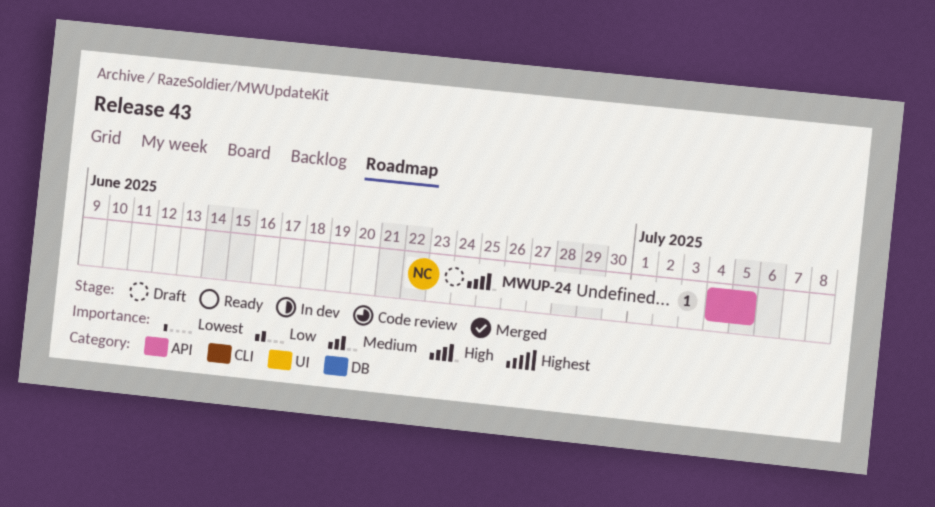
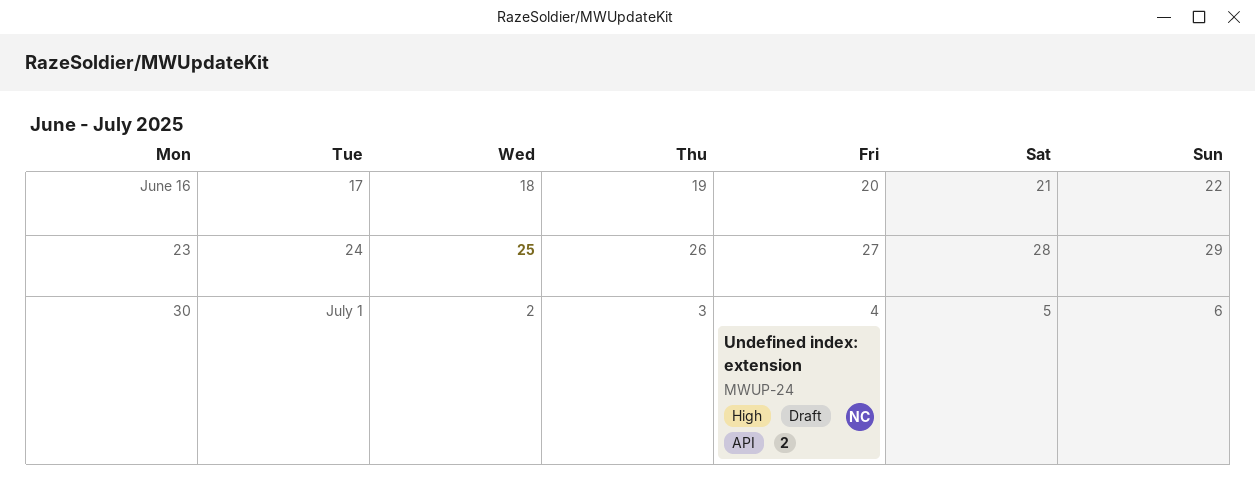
MWUP-24, estimate: 1 -> 2
MWUP-24, due: Jul 5 -> Jul 4

